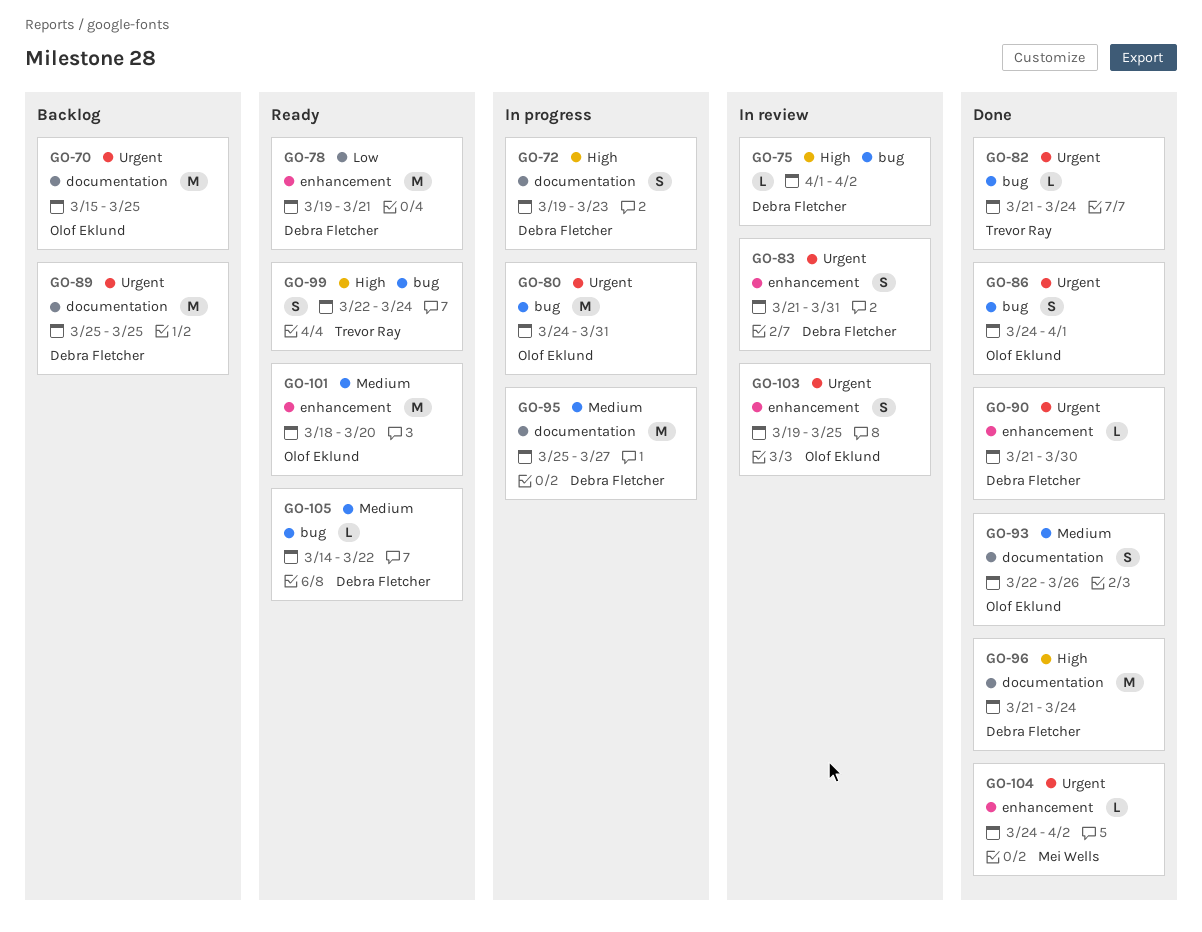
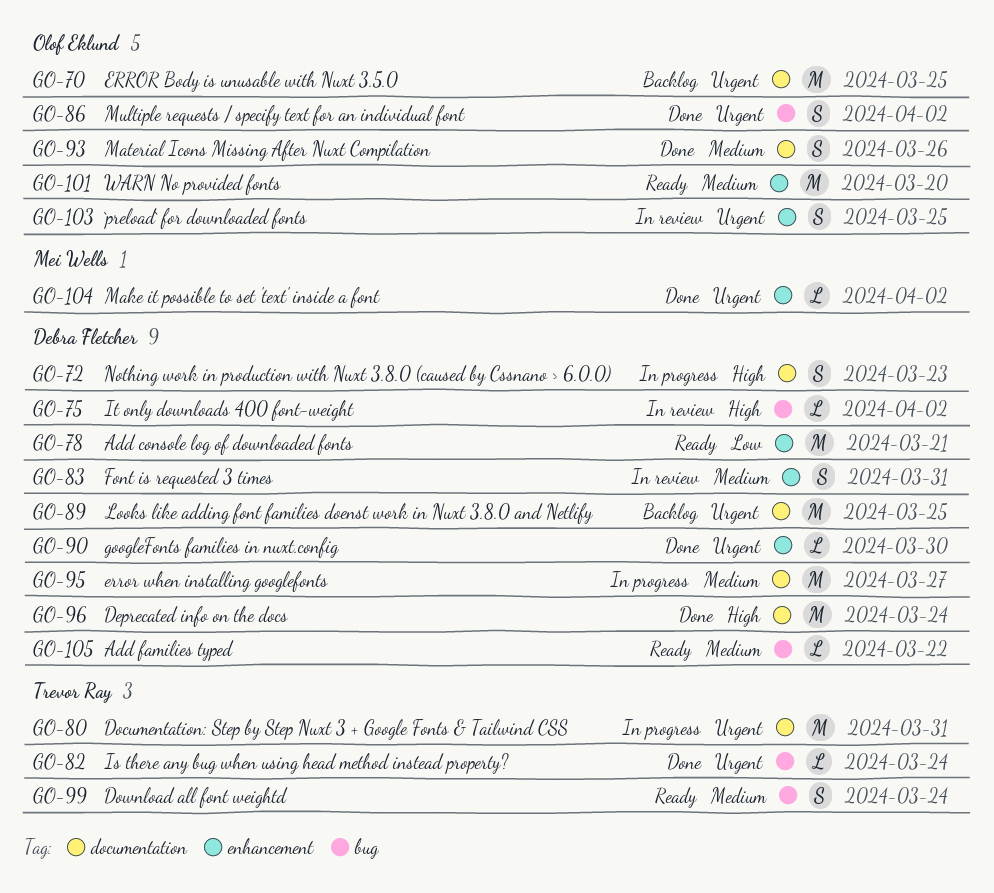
GO-80, owner: Olof Eklund -> Trevor Ray
GO-80, label: bug -> documentation
GO-83, priority: Urgent -> Medium
GO-86, due: Apr 1 -> Apr 2
GO-99, priority: High -> Medium

